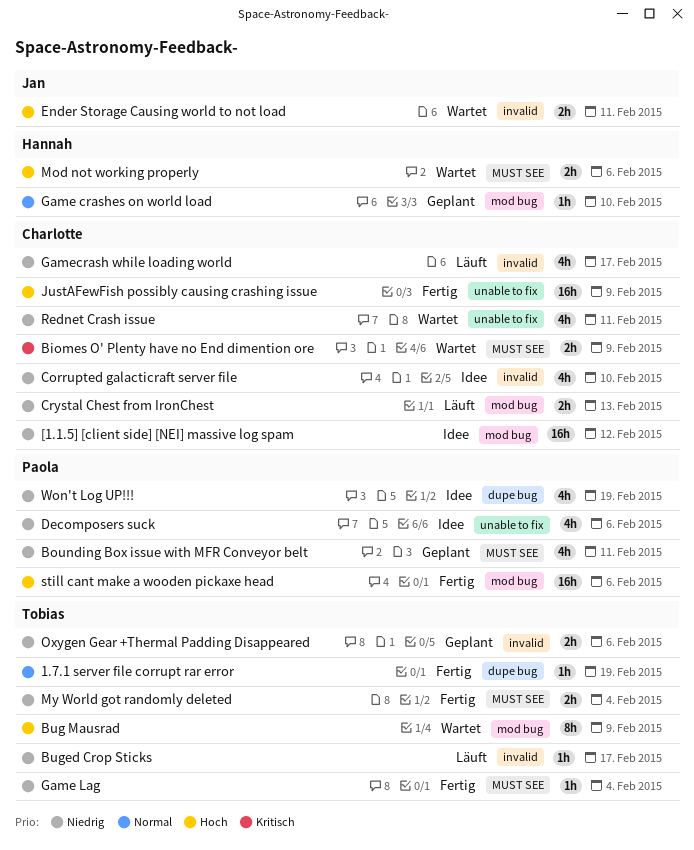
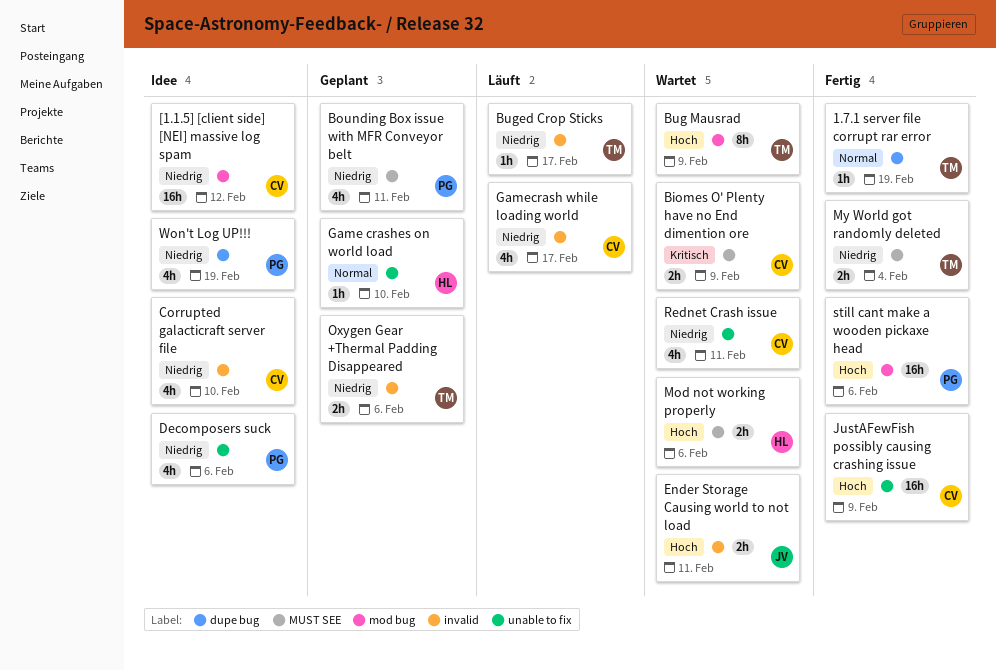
Crystal Chest from IronChest: present -> none
Game crashes on world load, label: mod bug -> unable to fix
Game Lag: present -> none

